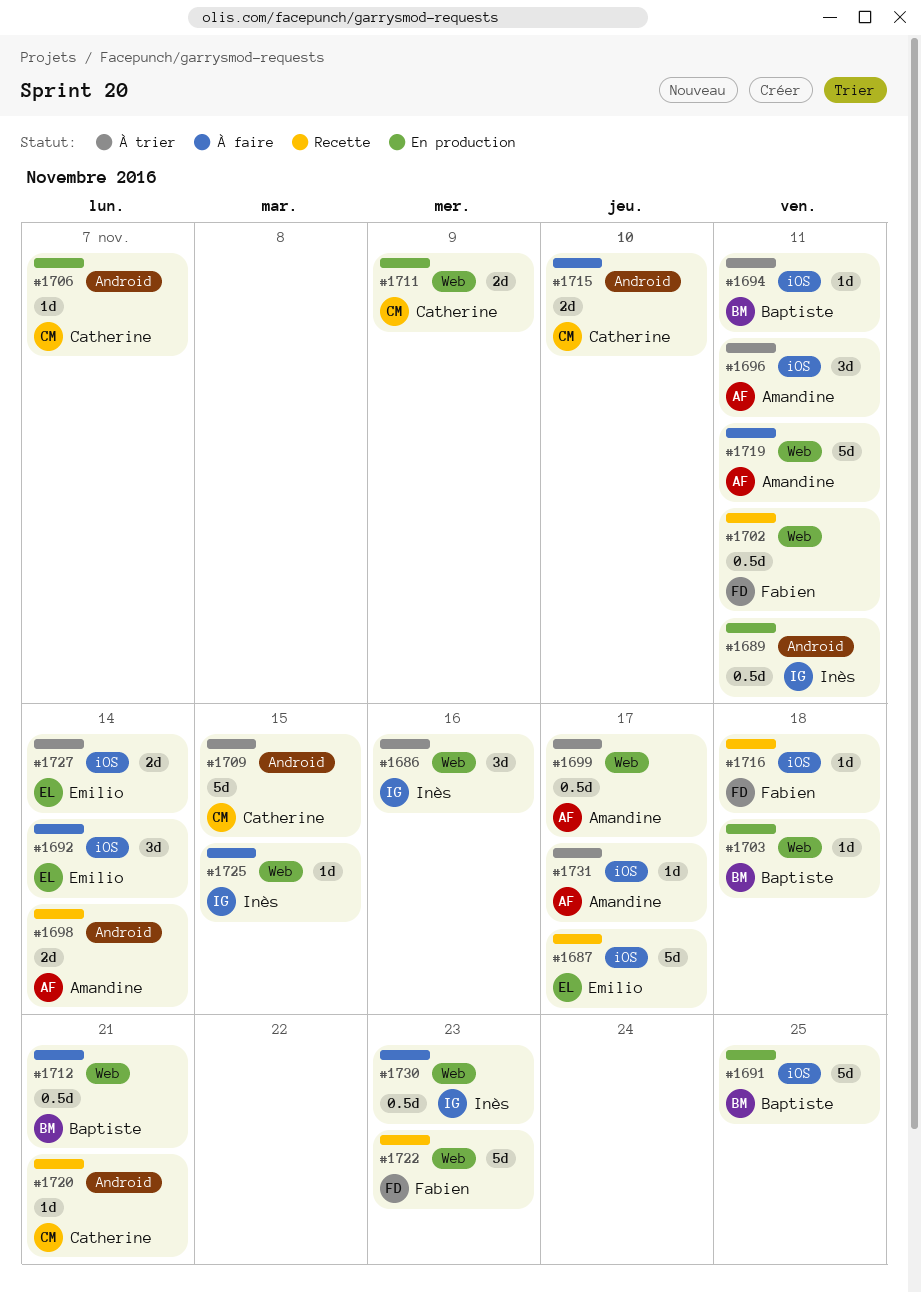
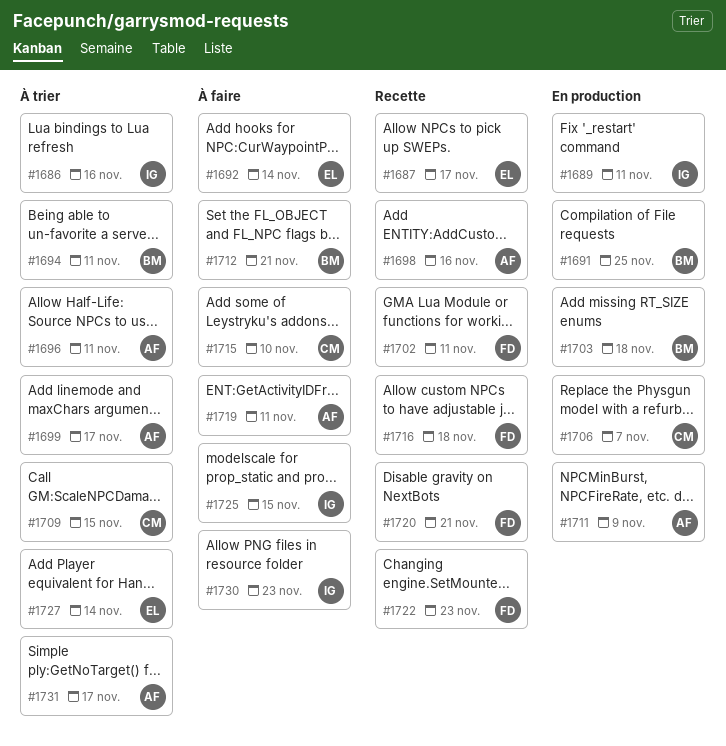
#1698, due: Nov 14 -> Nov 16
#1711, owner: Catherine -> Amandine
#1720, owner: Catherine -> Fabien

